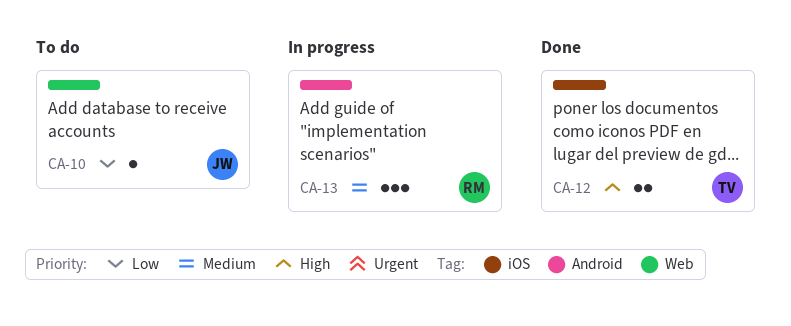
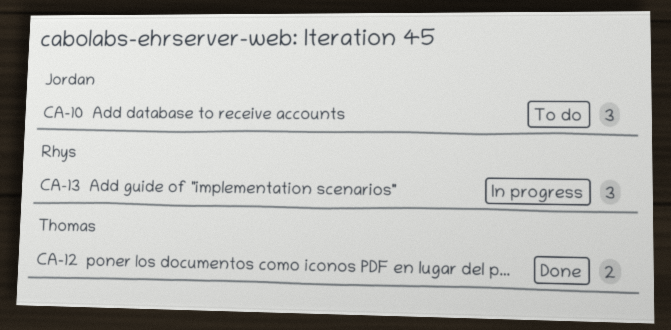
CA-10, estimate: 1 -> 3

